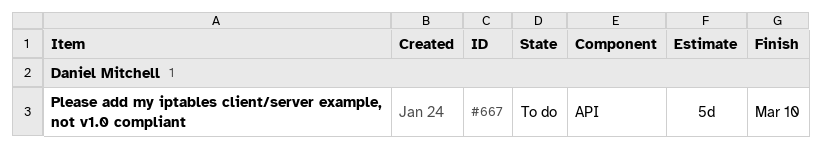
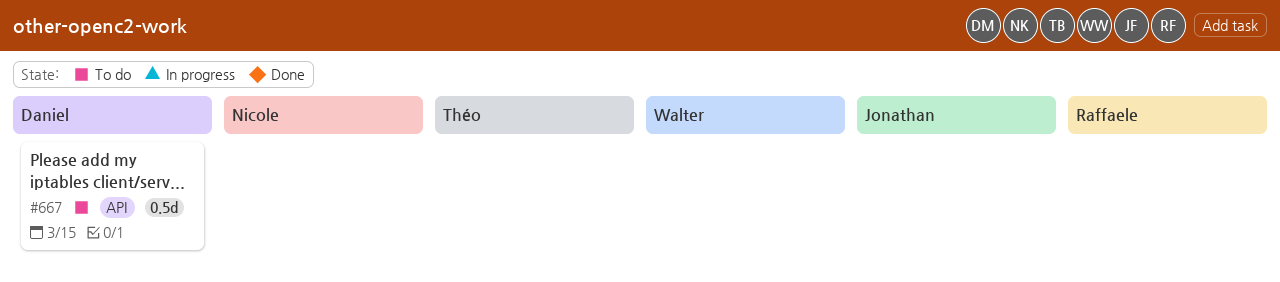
#667, estimate: 5d -> 0.5d
#667, due: Mar 10 -> Mar 15

